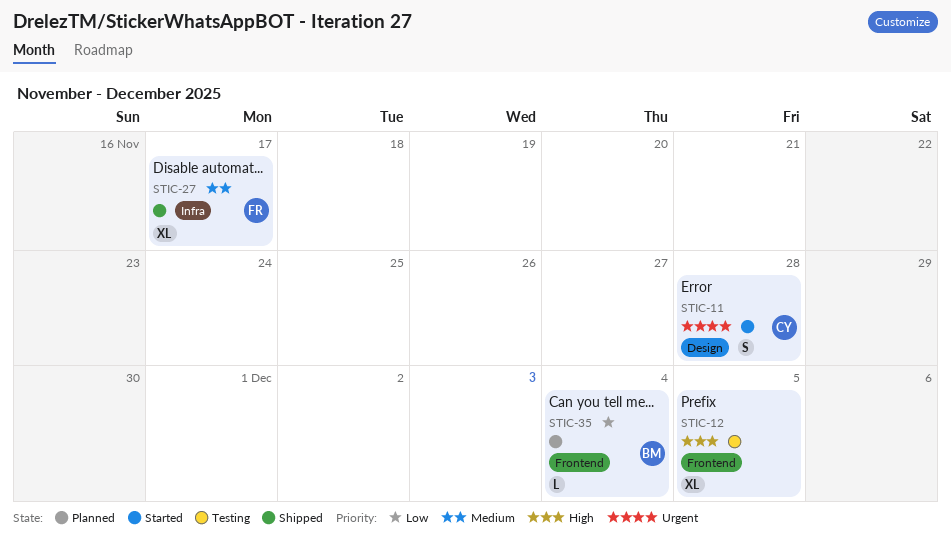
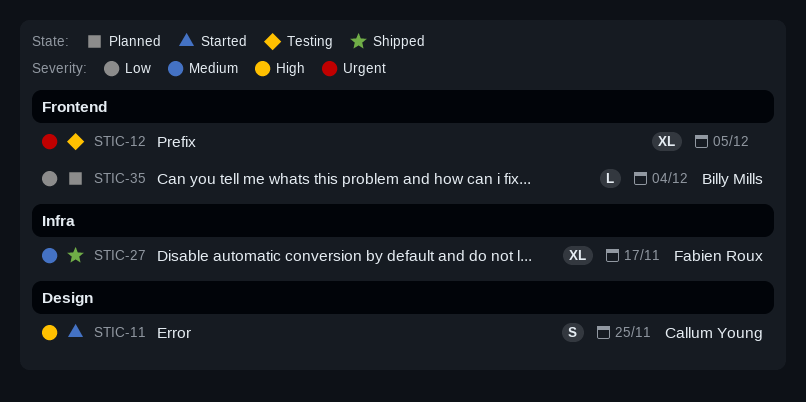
STIC-11, priority: Urgent -> High
STIC-11, due: Nov 28 -> Nov 25
STIC-12, priority: High -> Urgent

